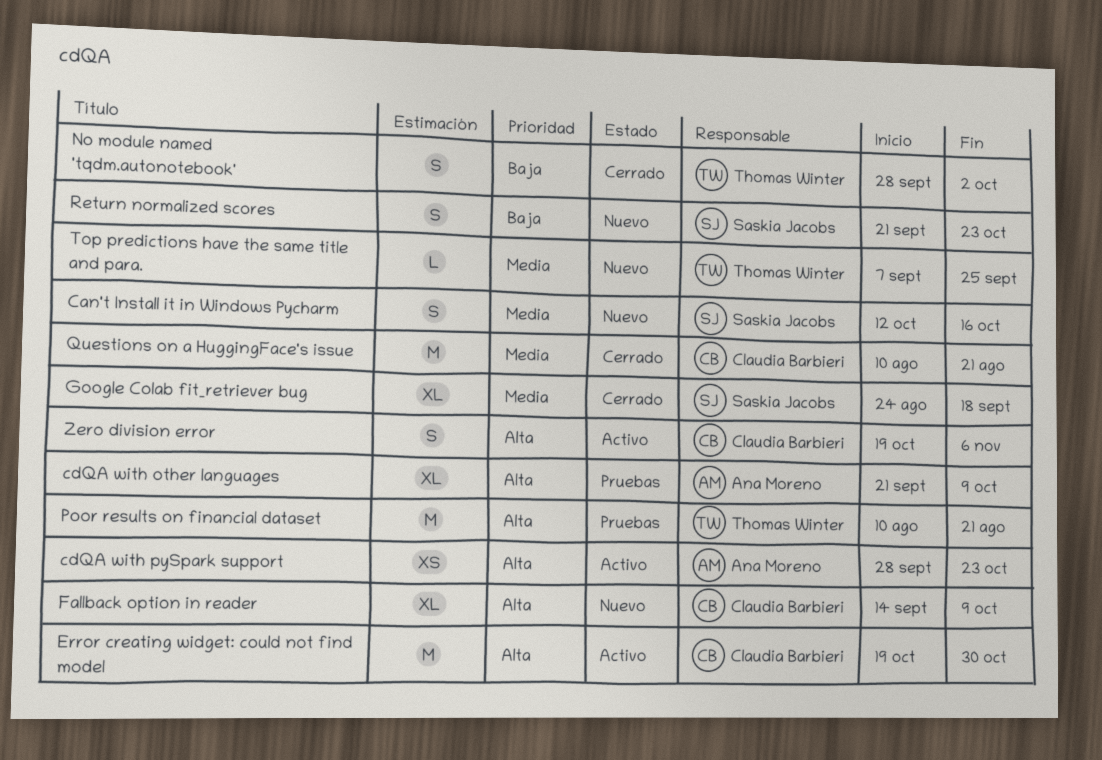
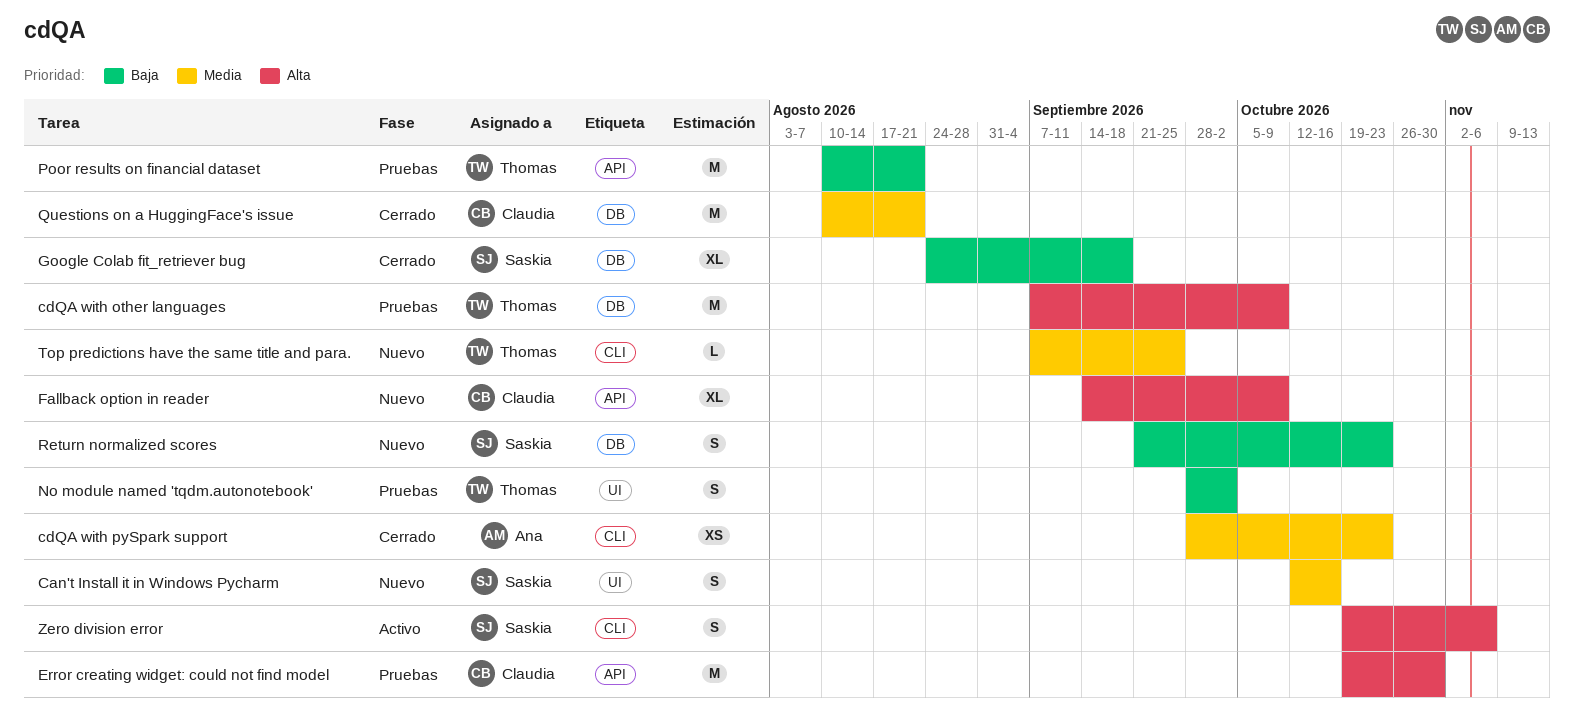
cdQA with other languages, owner: Ana Moreno -> Thomas Winter
cdQA with other languages, estimate: XL -> M
cdQA with other languages, start: Sep 21 -> Sep 7
cdQA with pySpark support, status: Activo -> Cerrado
cdQA with pySpark support, priority: Alta -> Media
Error creating widget: could not find model, status: Activo -> Pruebas
Google Colab fit_retriever bug, priority: Media -> Baja
No module named 'tqdm.autonotebook', status: Cerrado -> Pruebas
Poor results on financial dataset, priority: Alta -> Baja
Zero division error, owner: Claudia Barbieri -> Saskia Jacobs

